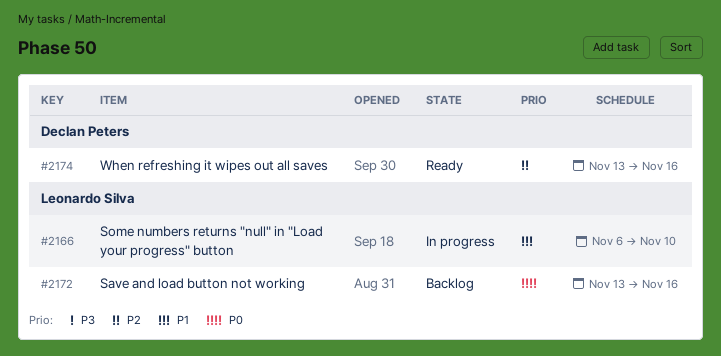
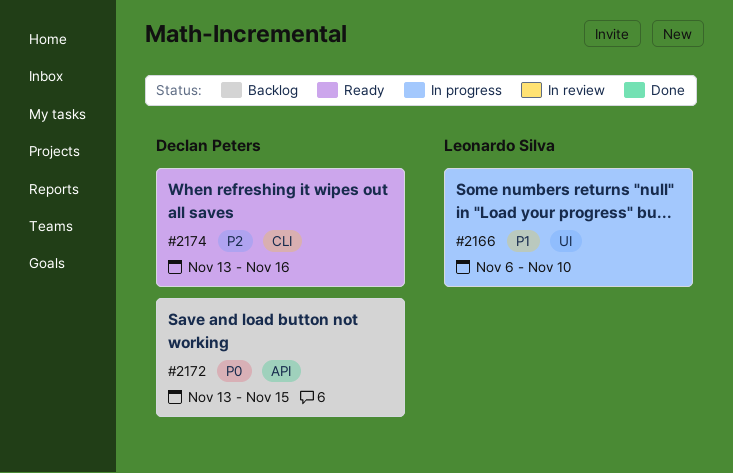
#2172, owner: Leonardo Silva -> Declan Peters
#2172, due: Nov 16 -> Nov 15

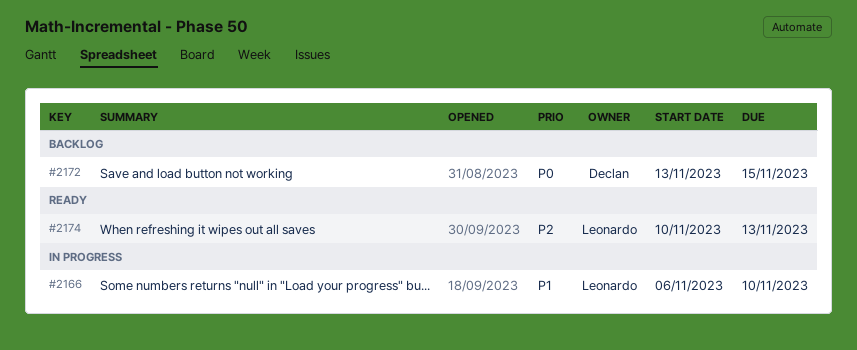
#2174, owner: Declan Peters -> Leonardo Silva
#2174, start: Nov 13 -> Nov 10
#2174, due: Nov 16 -> Nov 13

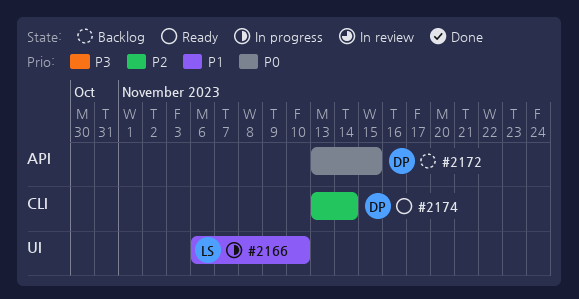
#2174, owner: Leonardo -> Declan
#2174, start: Nov 10 -> Nov 13
#2174, due: Nov 13 -> Nov 14

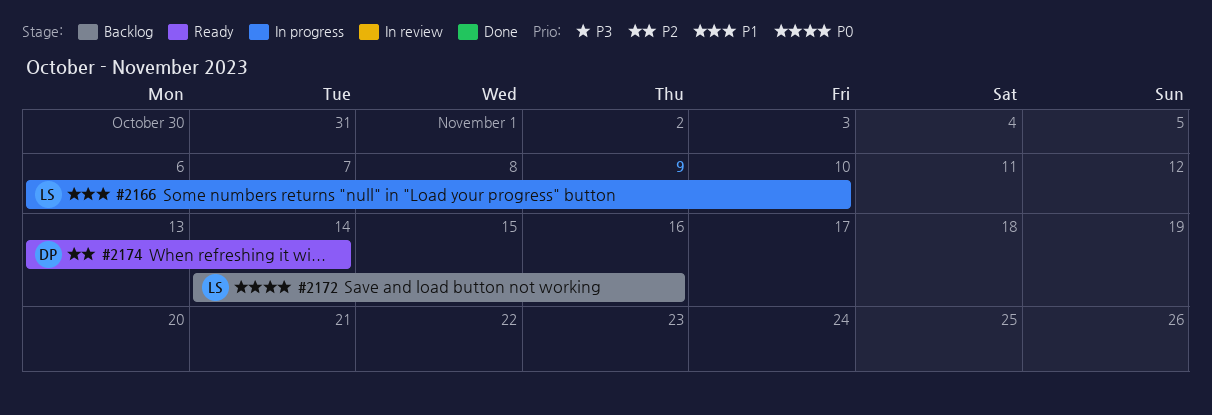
#2172, owner: DP -> LS
#2172, start: Nov 13 -> Nov 14
#2172, due: Nov 15 -> Nov 16

